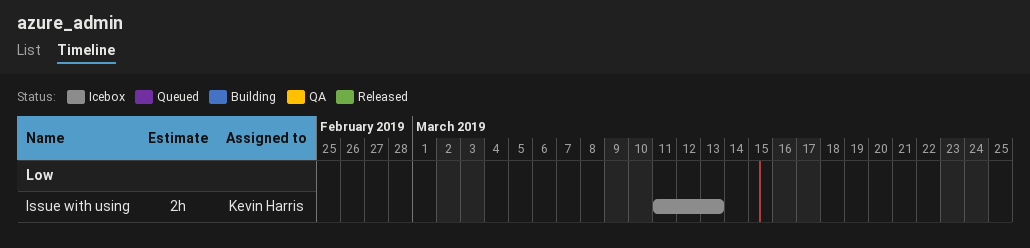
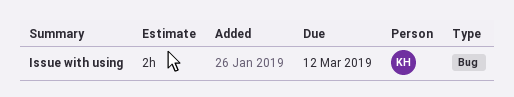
Issue with using, due: Mar 13 -> Mar 12

